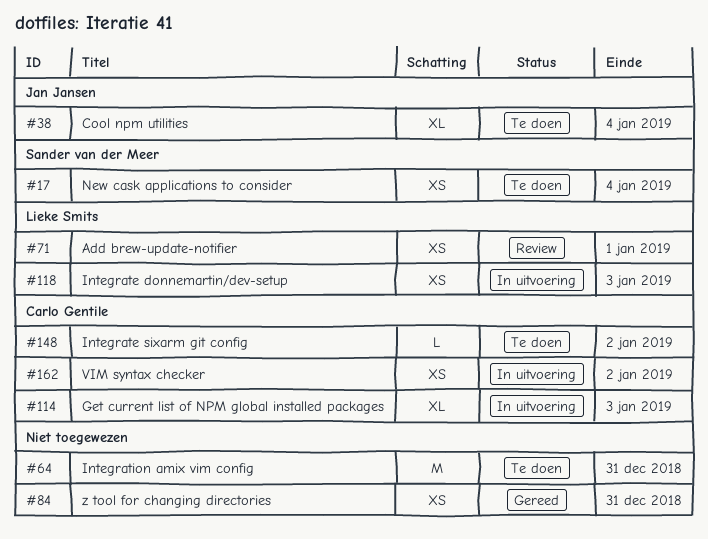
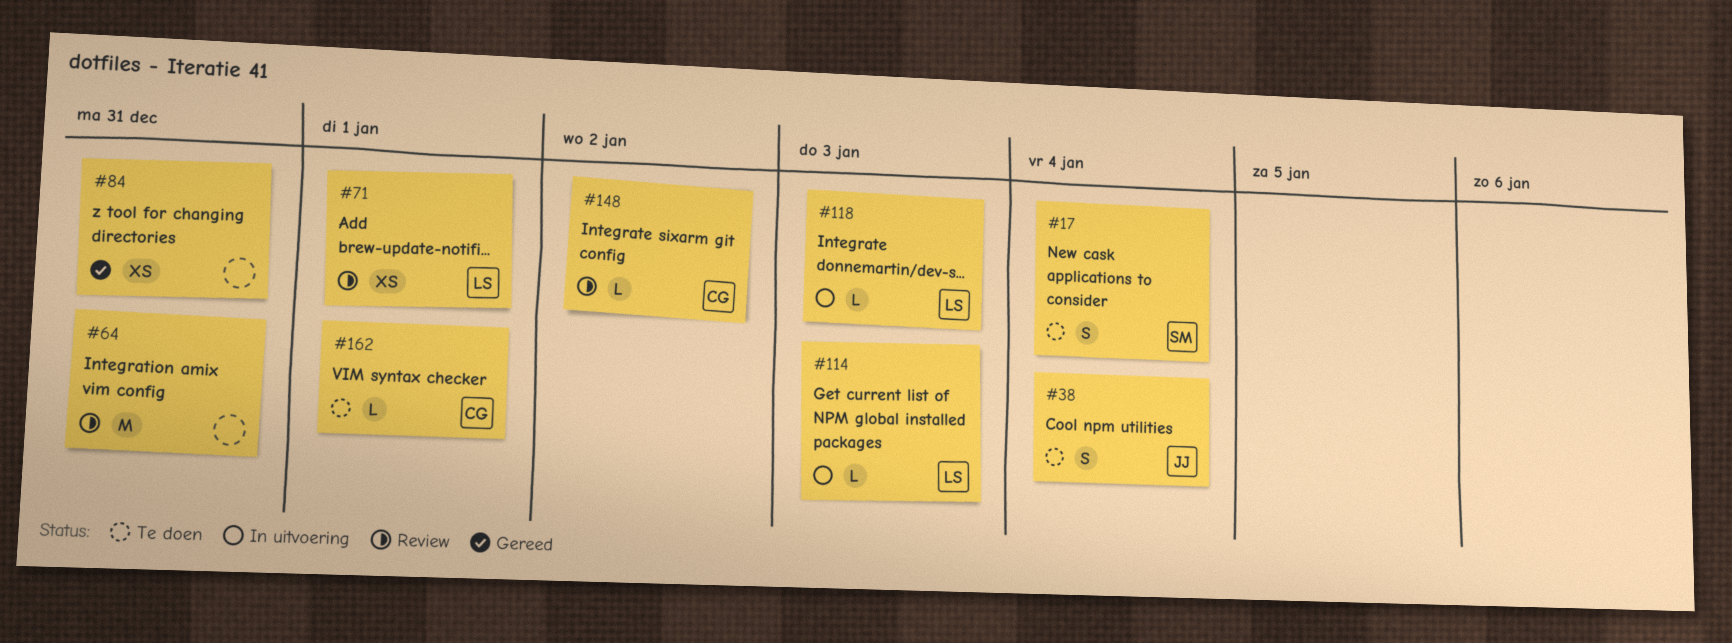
#17, estimate: XS -> S
#38, estimate: XL -> S
#64, status: Te doen -> Review
#114, owner: Carlo Gentile -> Lieke Smits
#114, estimate: XL -> L
#118, estimate: XS -> L
#148, status: Te doen -> Review
#162, status: In uitvoering -> Te doen
#162, estimate: XS -> L
#162, due: Jan 2 -> Jan 1

